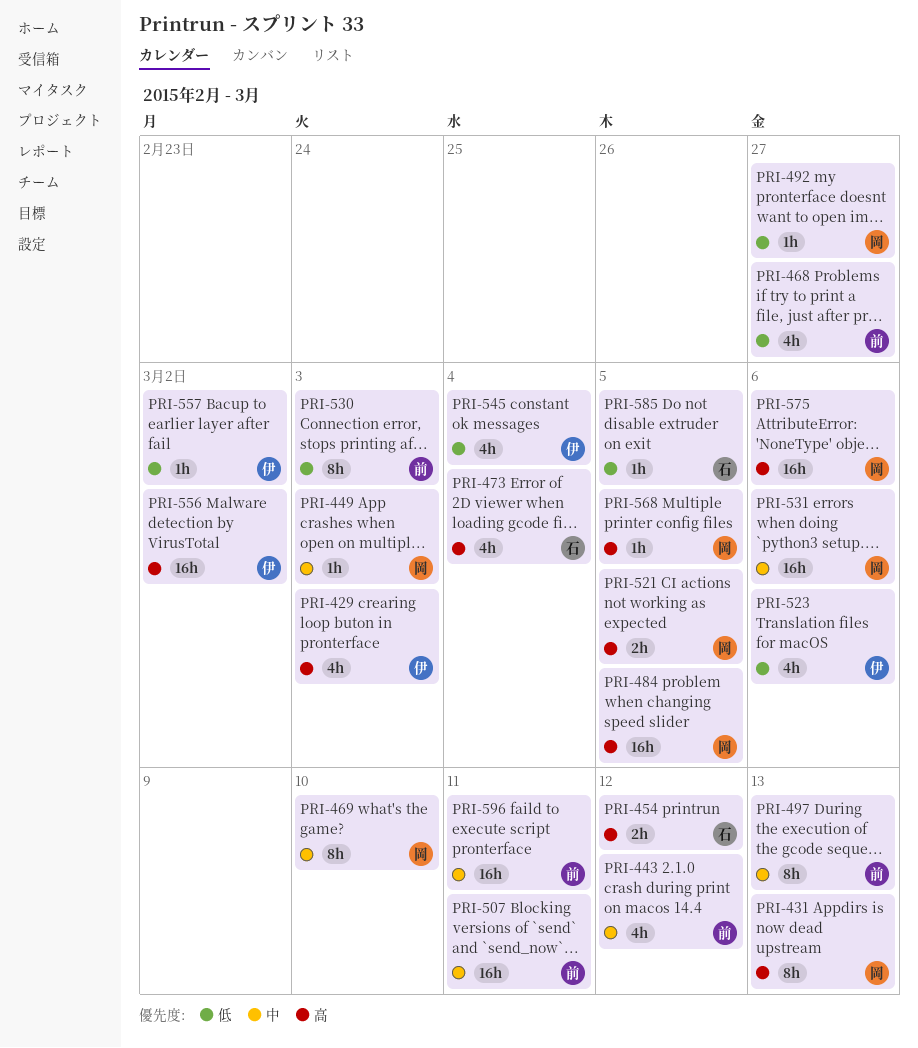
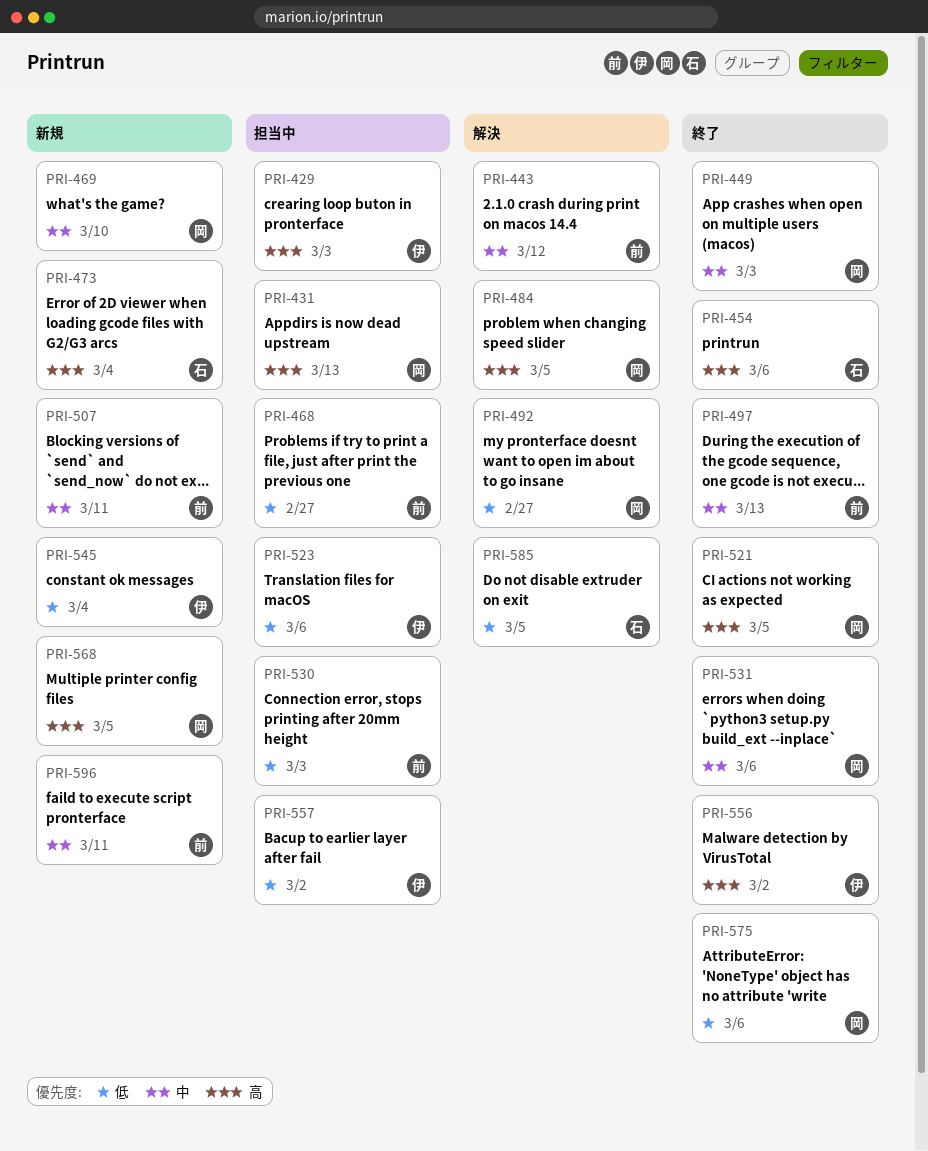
PRI-454, due: Mar 12 -> Mar 6
PRI-575, priority: 高 -> 低

